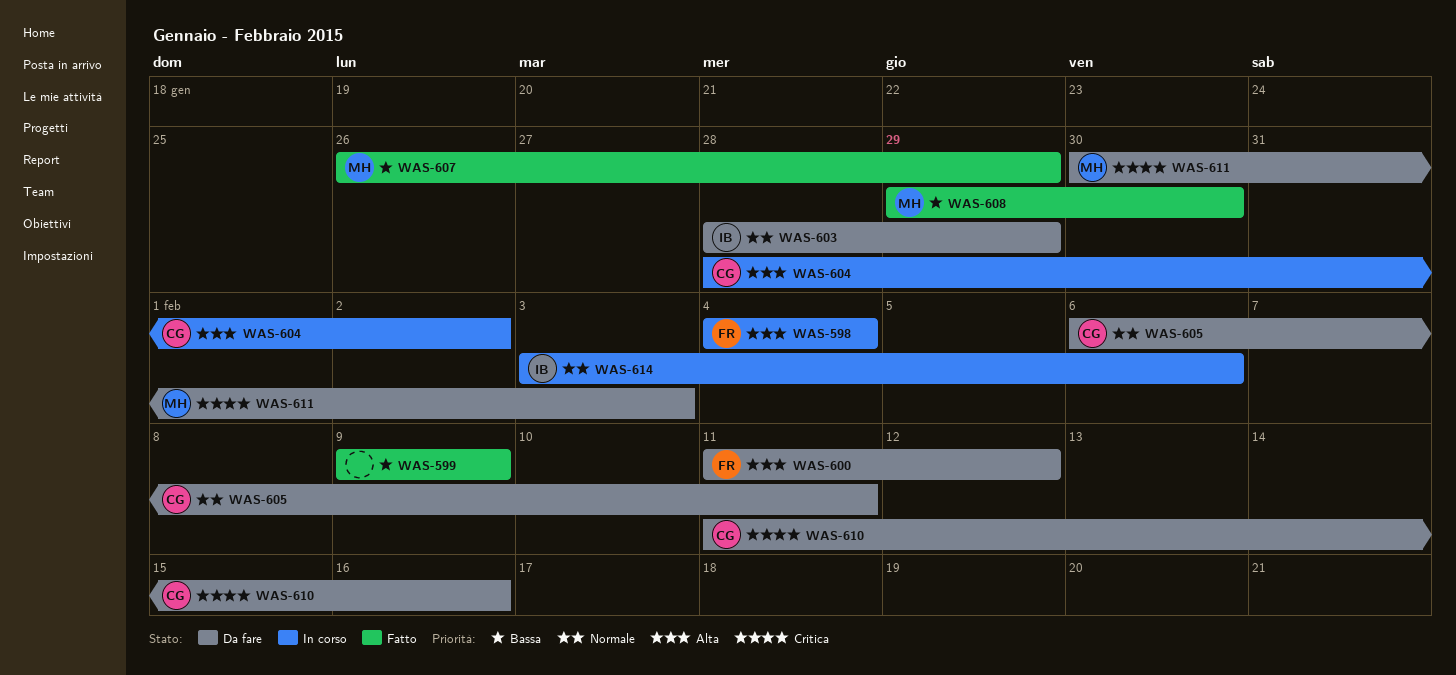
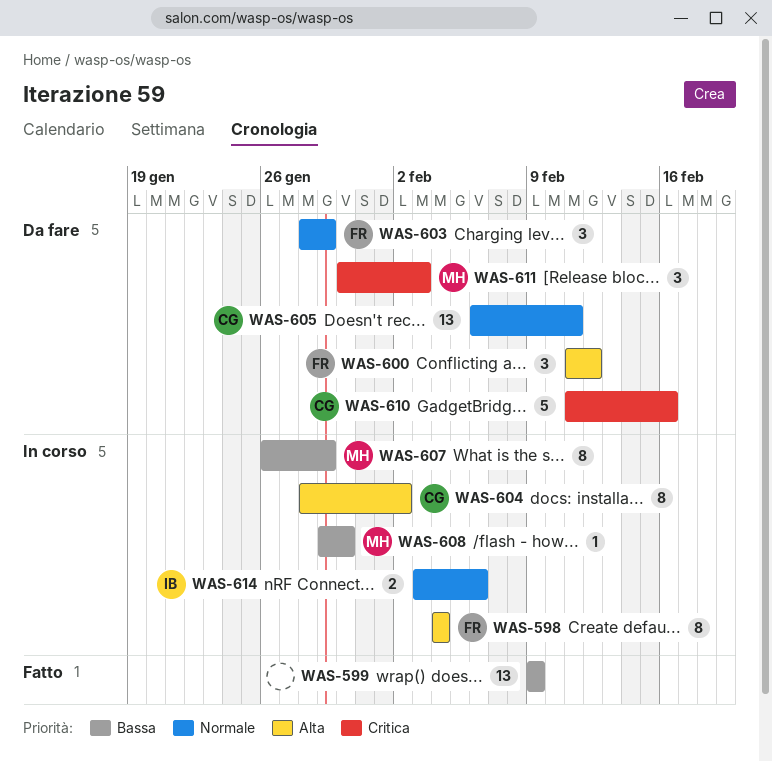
WAS-603, owner: IB -> FR
WAS-607, status: Fatto -> In corso
WAS-608, status: Fatto -> In corso

